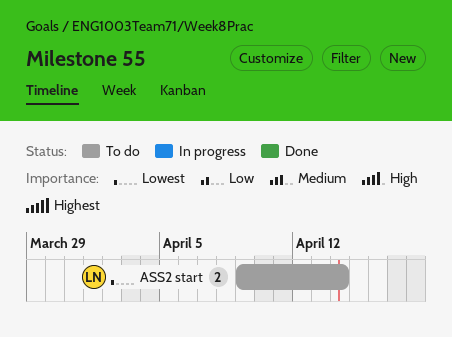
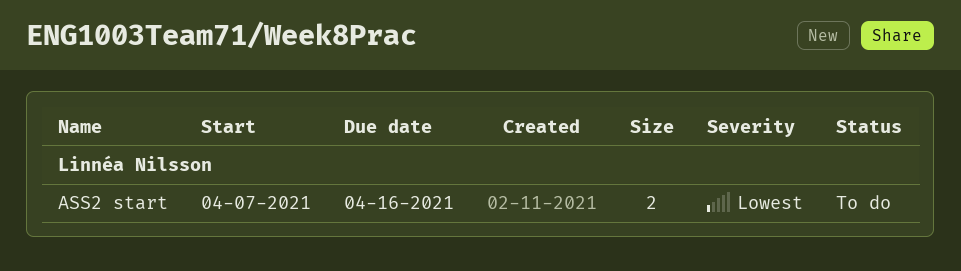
ASS2 start, start: Apr 9 -> Apr 7
ASS2 start, due: Apr 14 -> Apr 16

